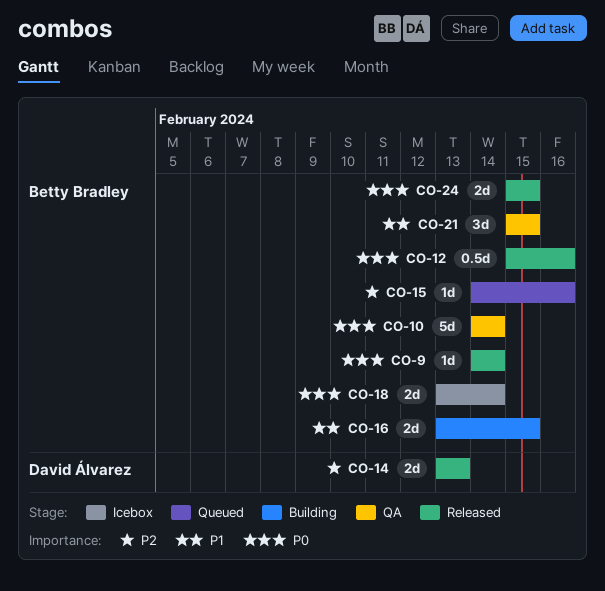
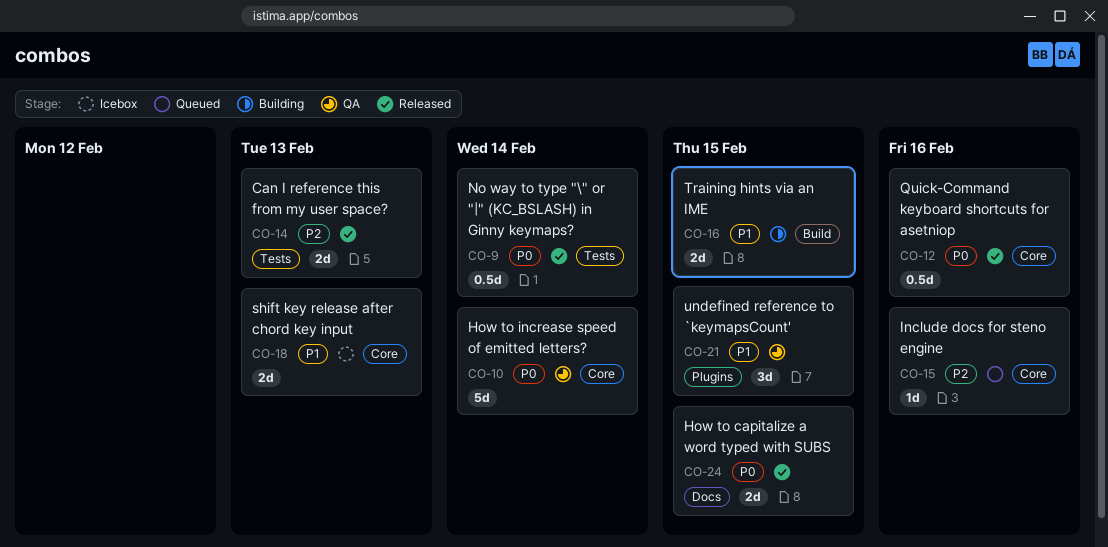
CO-9, estimate: 1d -> 0.5d
CO-18, priority: P0 -> P1
CO-18, due: Feb 14 -> Feb 13

